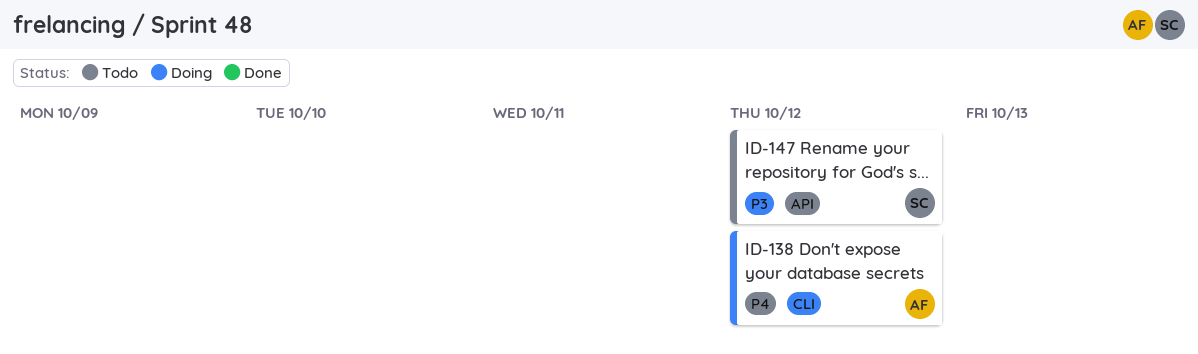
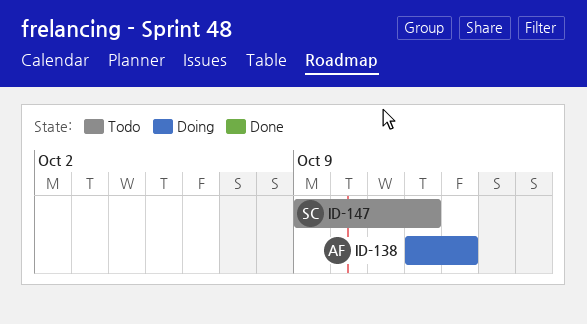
ID-138, due: Oct 12 -> Oct 13

